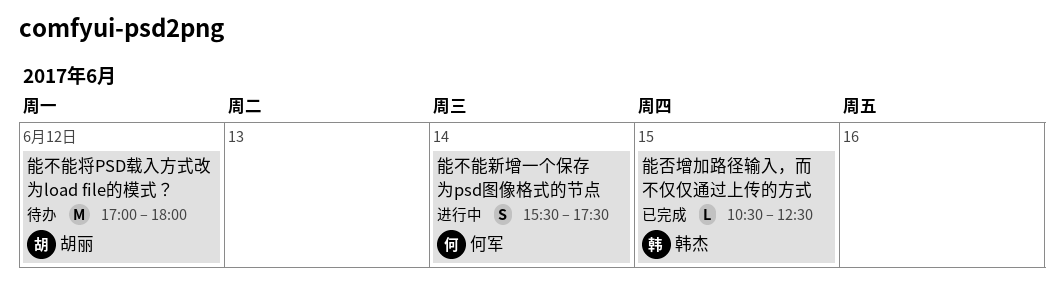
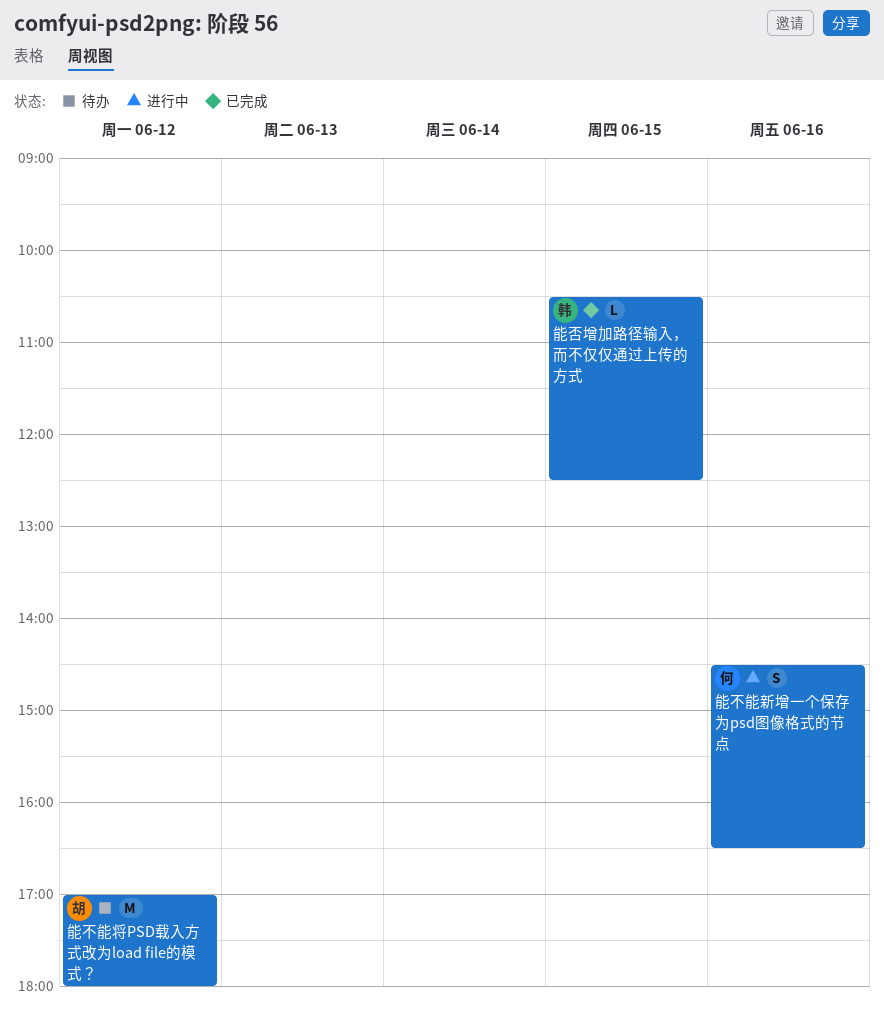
能不能新增一个保存为psd图像格式的节点, day: Jun 14 -> Jun 16
能不能新增一个保存为psd图像格式的节点, begins: 15:30 -> 14:30
能不能新增一个保存为psd图像格式的节点, ends: 17:30 -> 16:30

